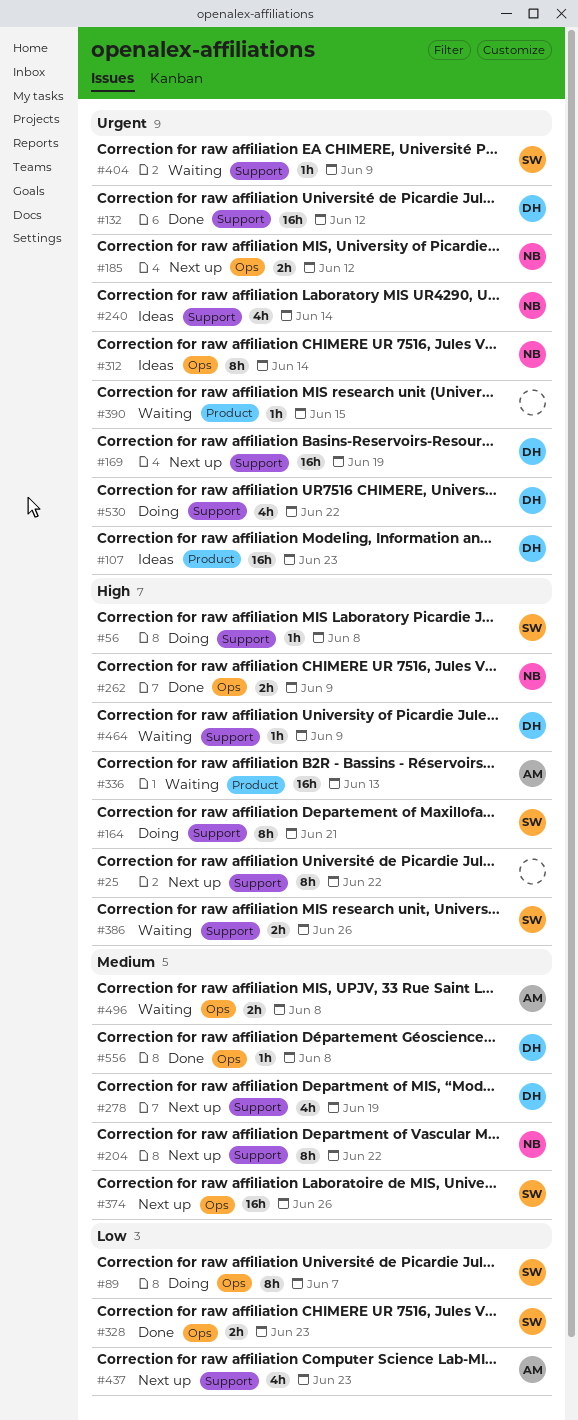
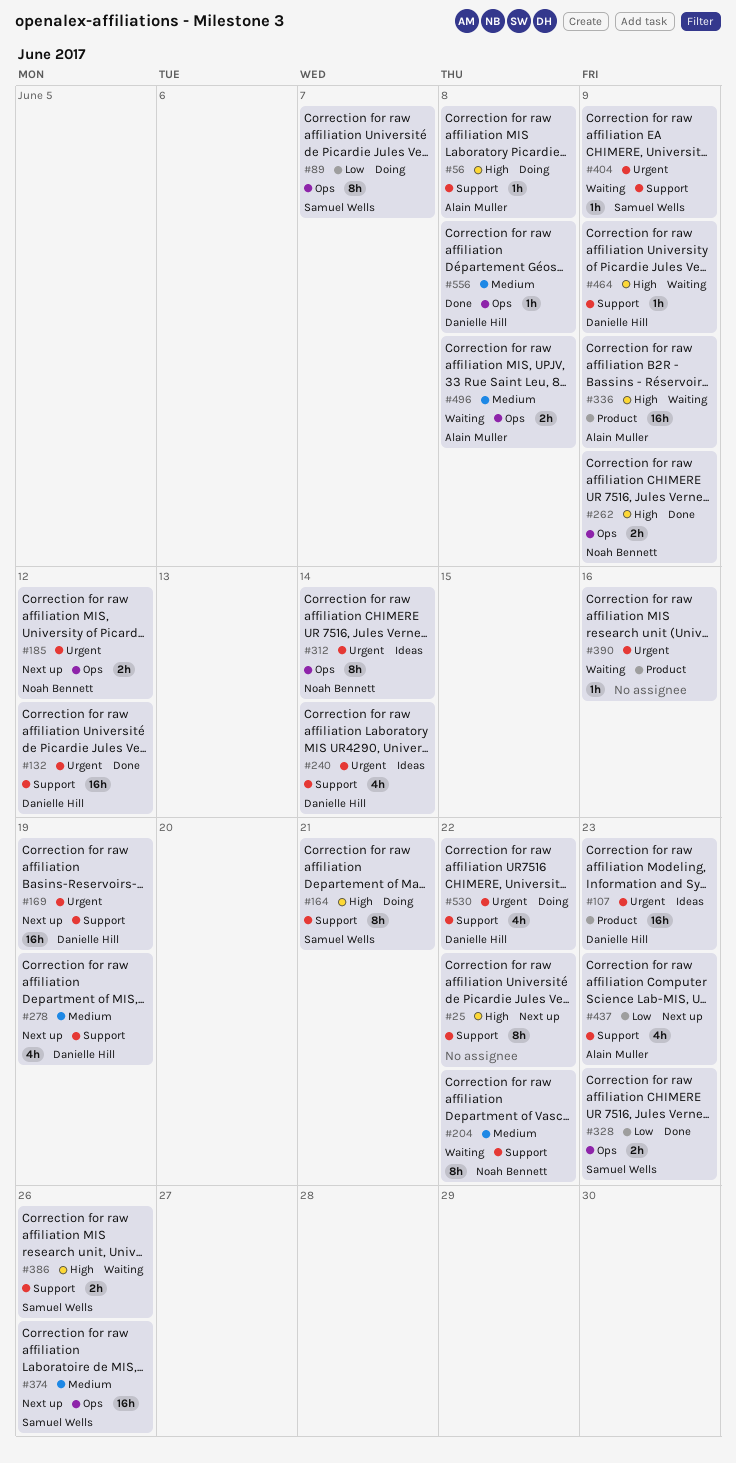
#56, owner: Samuel Wells -> Alain Muller
#204, status: Next up -> Waiting
#240, owner: Noah Bennett -> Danielle Hill
#336, due: Jun 13 -> Jun 9
#390, due: Jun 15 -> Jun 16

